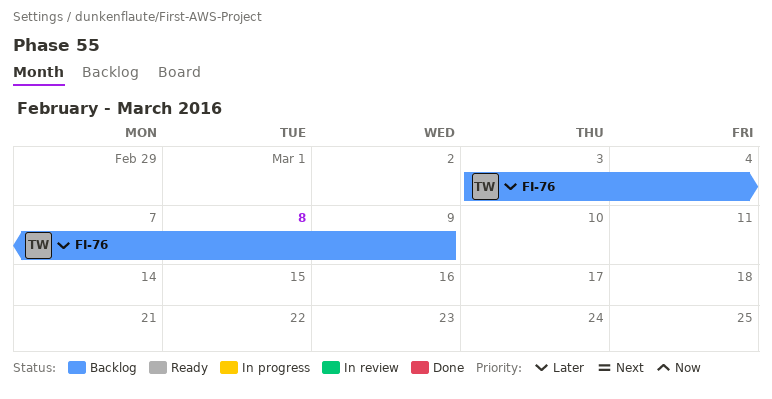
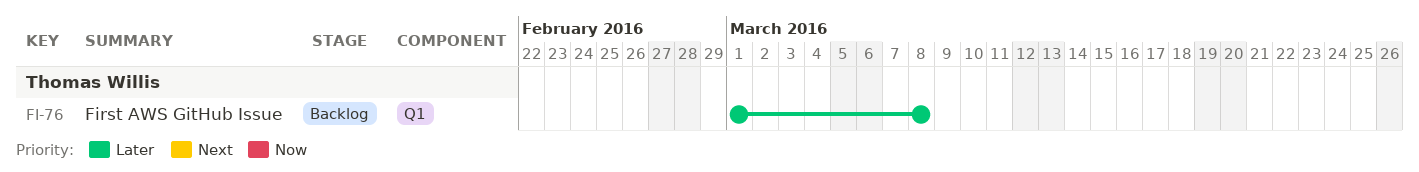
FI-76, start: Mar 3 -> Mar 1
FI-76, due: Mar 9 -> Mar 8

